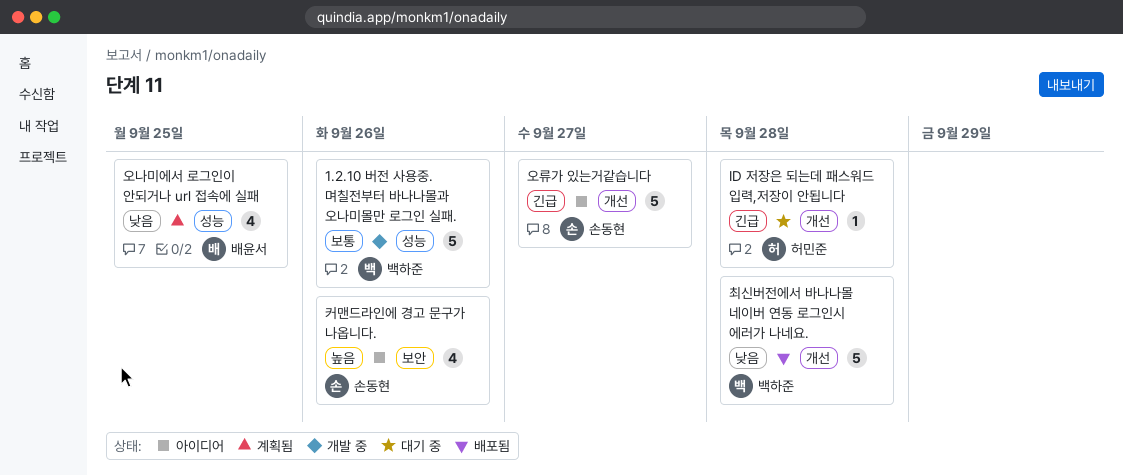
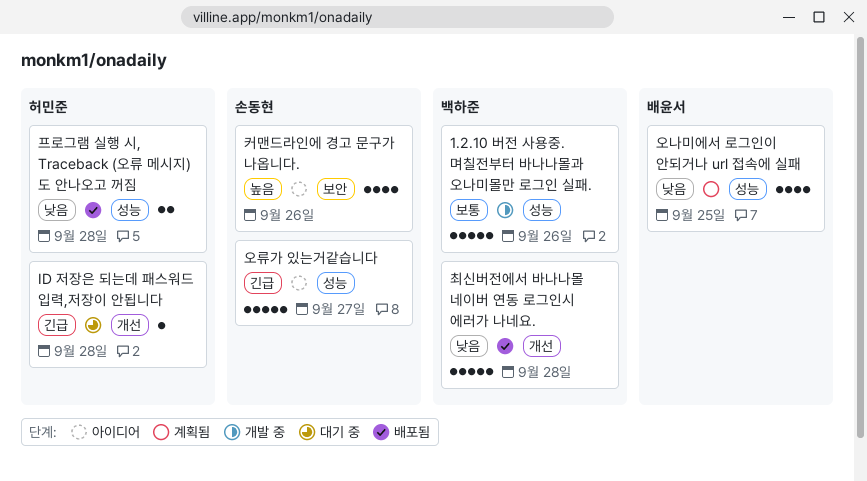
오류가 있는거같습니다, label: 개선 -> 성능
프로그램 실행 시, Traceback (오류 메시지) 도 안나오고 꺼짐: none -> present

